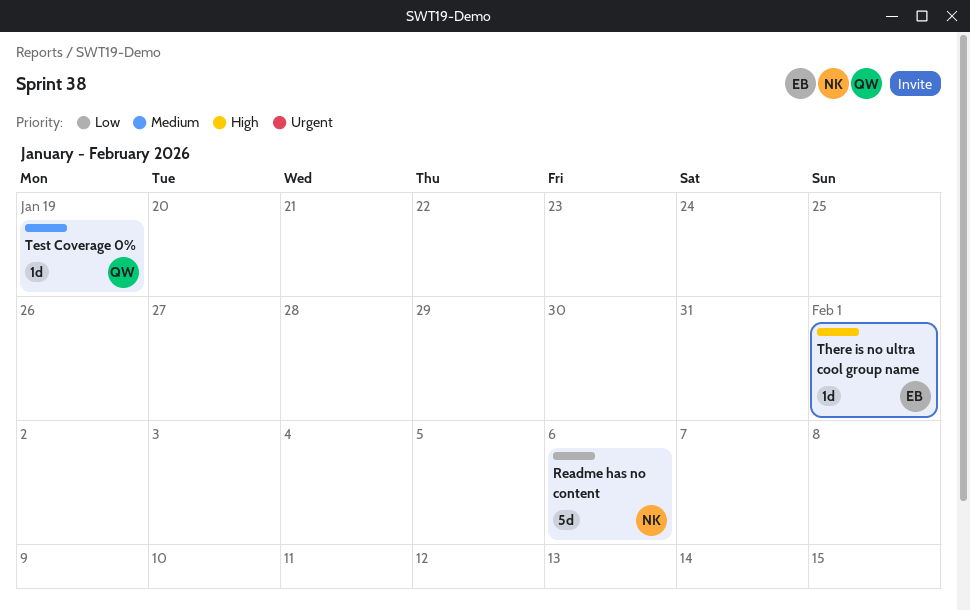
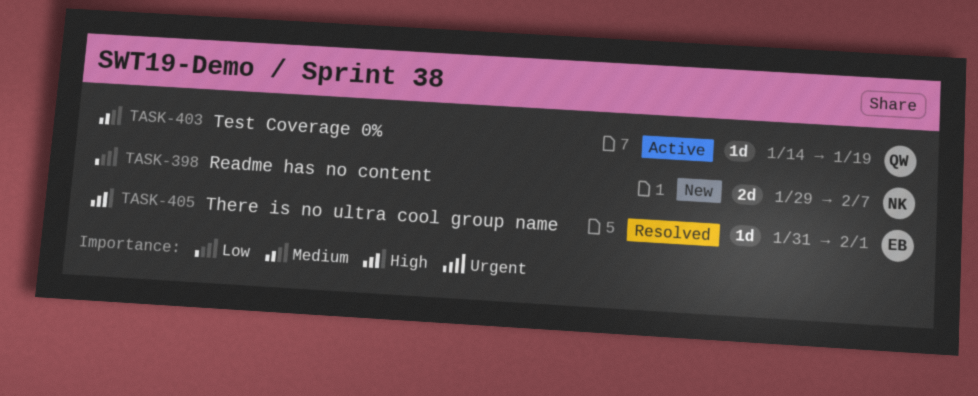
Readme has no content, estimate: 5d -> 2d
Readme has no content, due: Feb 6 -> Feb 7

